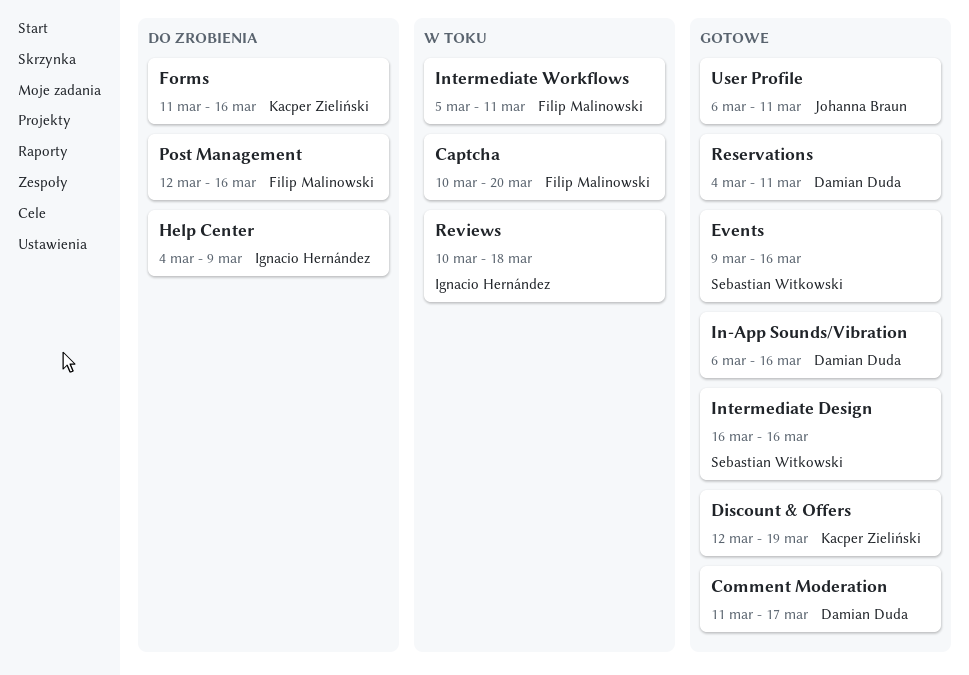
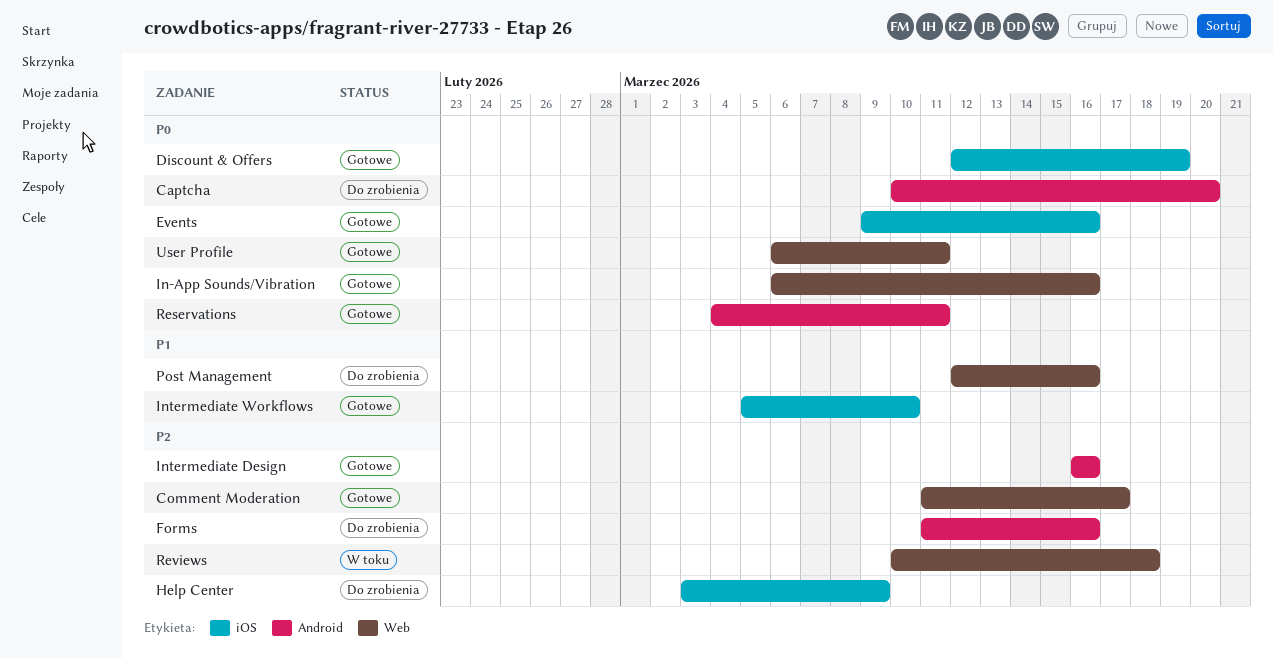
Captcha, status: W toku -> Do zrobienia
Help Center, start: Mar 4 -> Mar 3
Intermediate Workflows, status: W toku -> Gotowe
Intermediate Workflows, due: Mar 11 -> Mar 10

